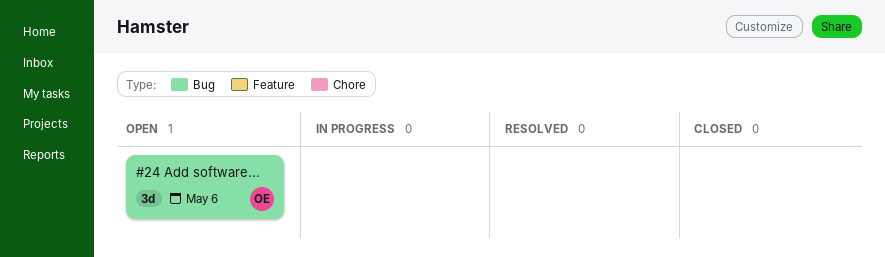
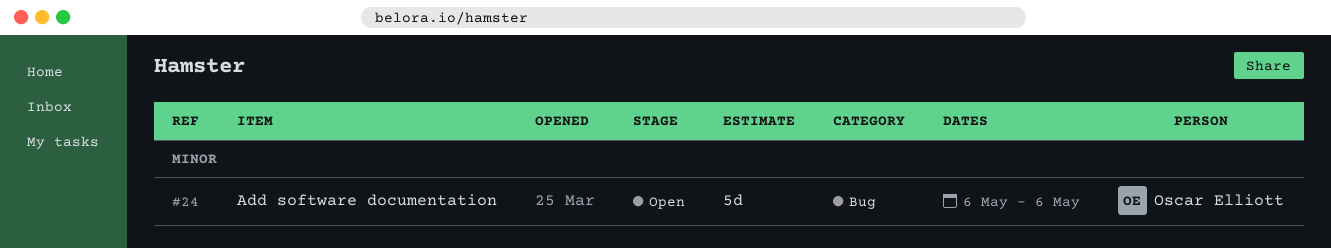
#24, estimate: 3d -> 5d

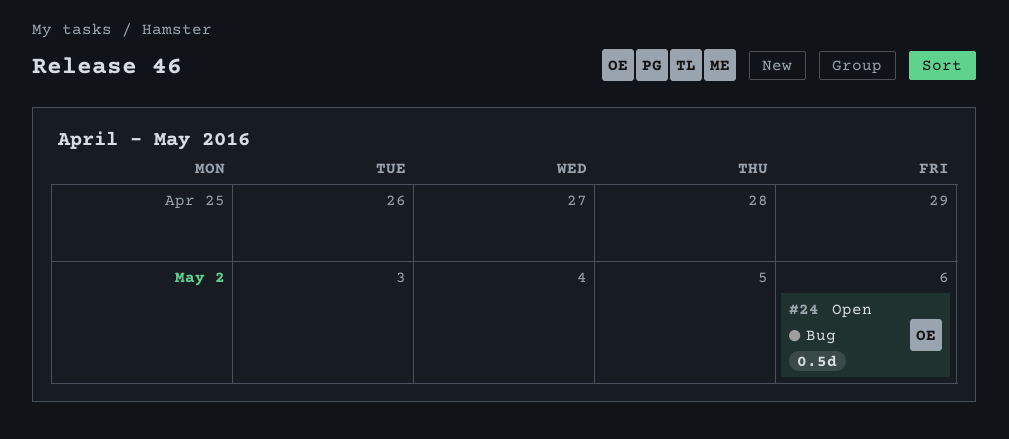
#24, estimate: 5d -> 0.5d

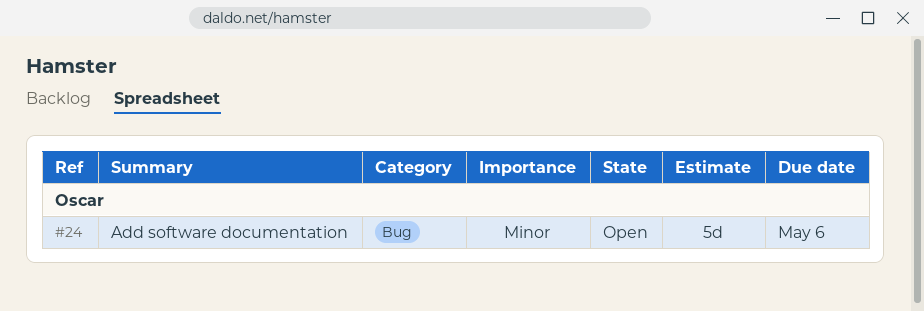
#24, estimate: 0.5d -> 5d

